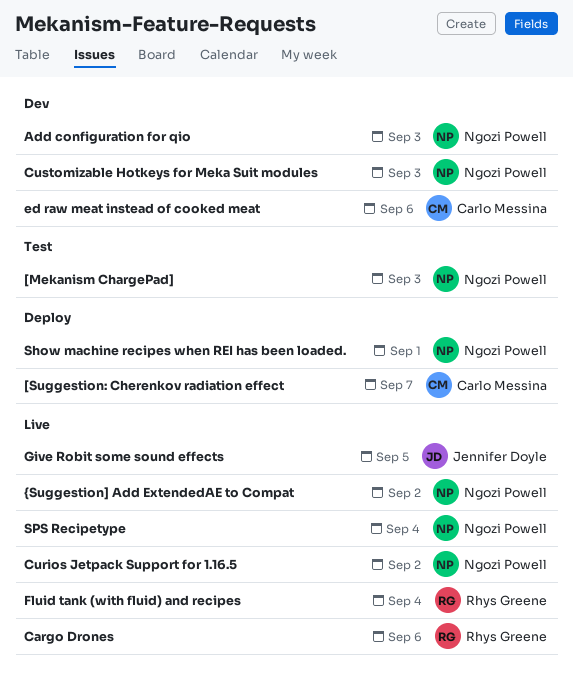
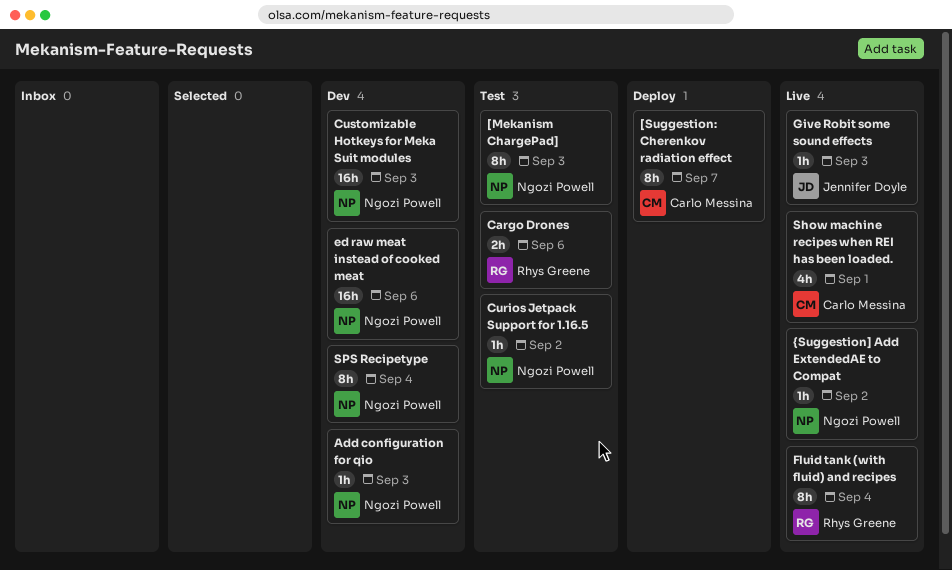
Cargo Drones, status: Live -> Test
Curios Jetpack Support for 1.16.5, status: Live -> Test
ed raw meat instead of cooked meat, owner: Carlo Messina -> Ngozi Powell
Give Robit some sound effects, due: Sep 5 -> Sep 3
Show machine recipes when REI has been loaded., status: Deploy -> Live
Show machine recipes when REI has been loaded., owner: Ngozi Powell -> Carlo Messina
SPS Recipetype, status: Live -> Dev

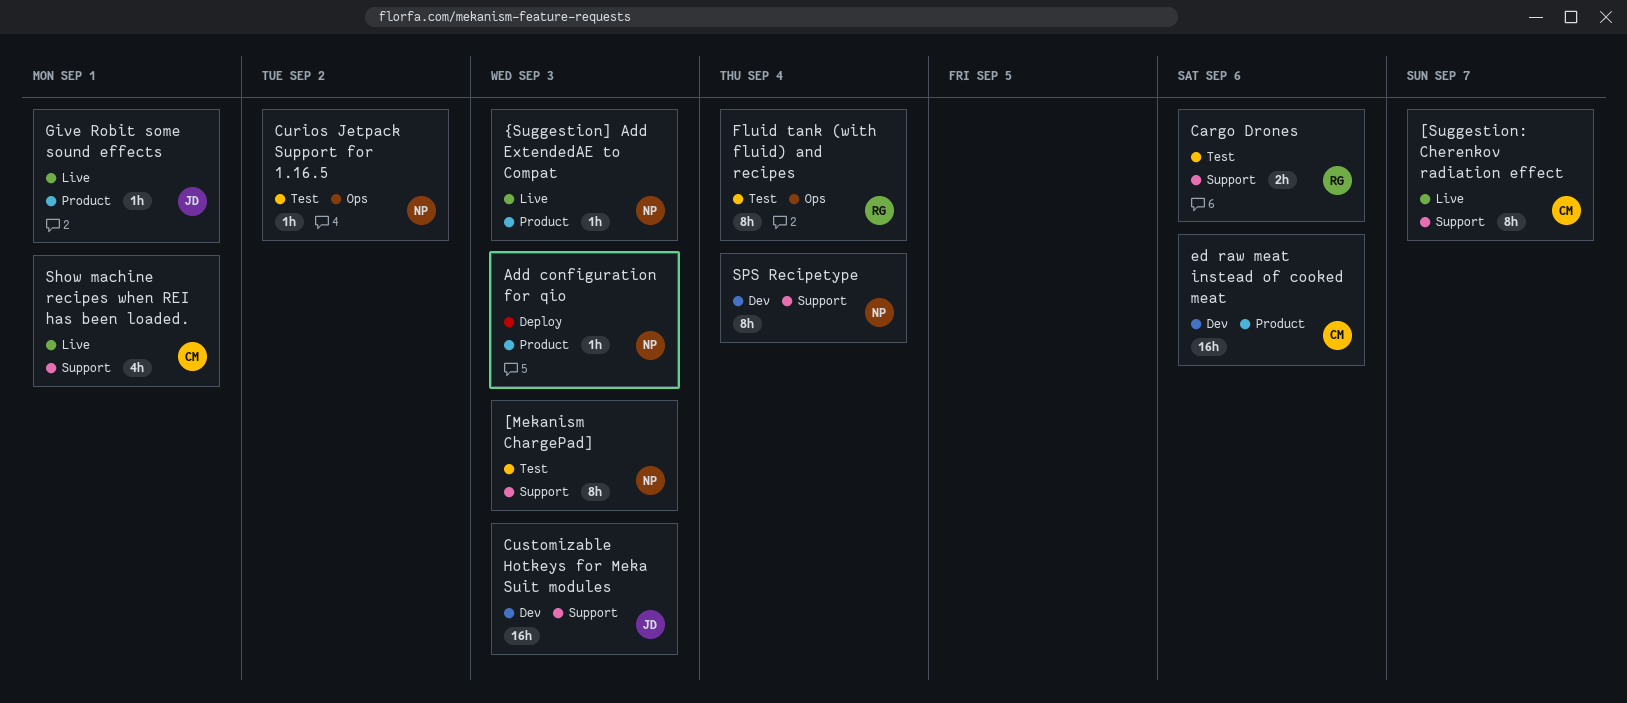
[Suggestion: Cherenkov radiation effect, status: Deploy -> Live
Add configuration for qio, status: Dev -> Deploy
Customizable Hotkeys for Meka Suit modules, owner: Ngozi Powell -> Jennifer Doyle
ed raw meat instead of cooked meat, owner: Ngozi Powell -> Carlo Messina
Fluid tank (with fluid) and recipes, status: Live -> Test
Give Robit some sound effects, due: Sep 3 -> Sep 1
{Suggestion] Add ExtendedAE to Compat, due: Sep 2 -> Sep 3

